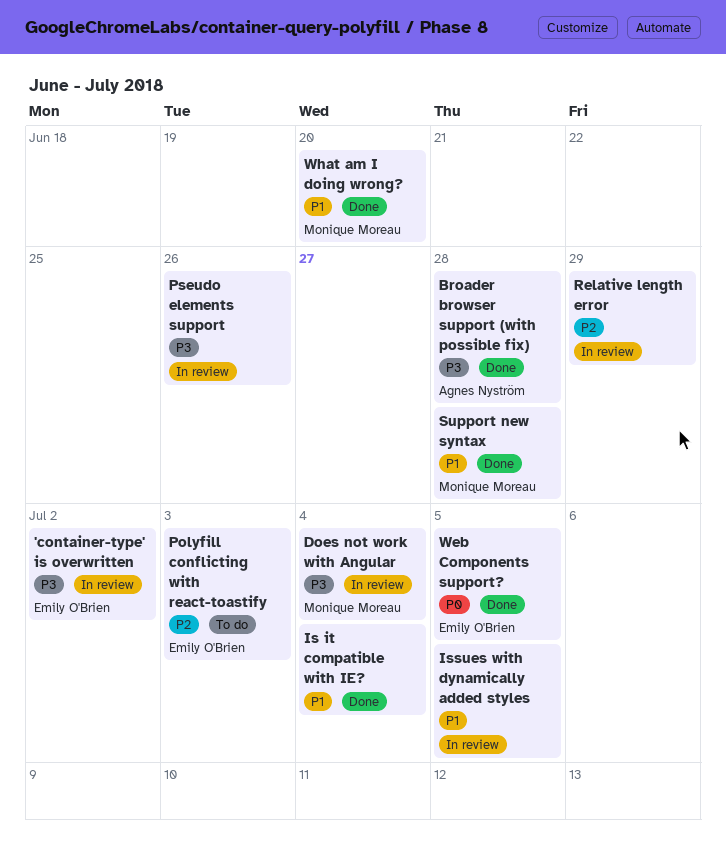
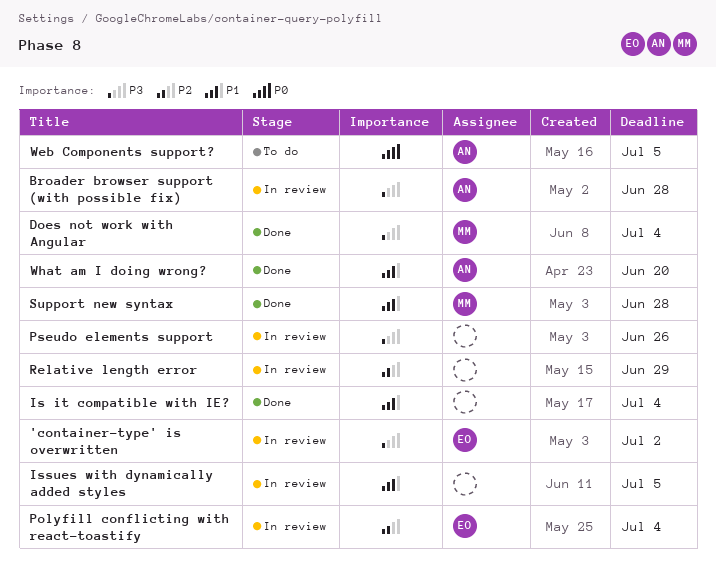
Broader browser support (with possible fix), status: Done -> In review
Does not work with Angular, status: In review -> Done
Polyfill conflicting with react-toastify, status: To do -> In review
Polyfill conflicting with react-toastify, due: Jul 3 -> Jul 4
Web Components support?, status: Done -> To do
Web Components support?, owner: Emily O'Brien -> Agnes Nyström
What am I doing wrong?, owner: Monique Moreau -> Agnes Nyström

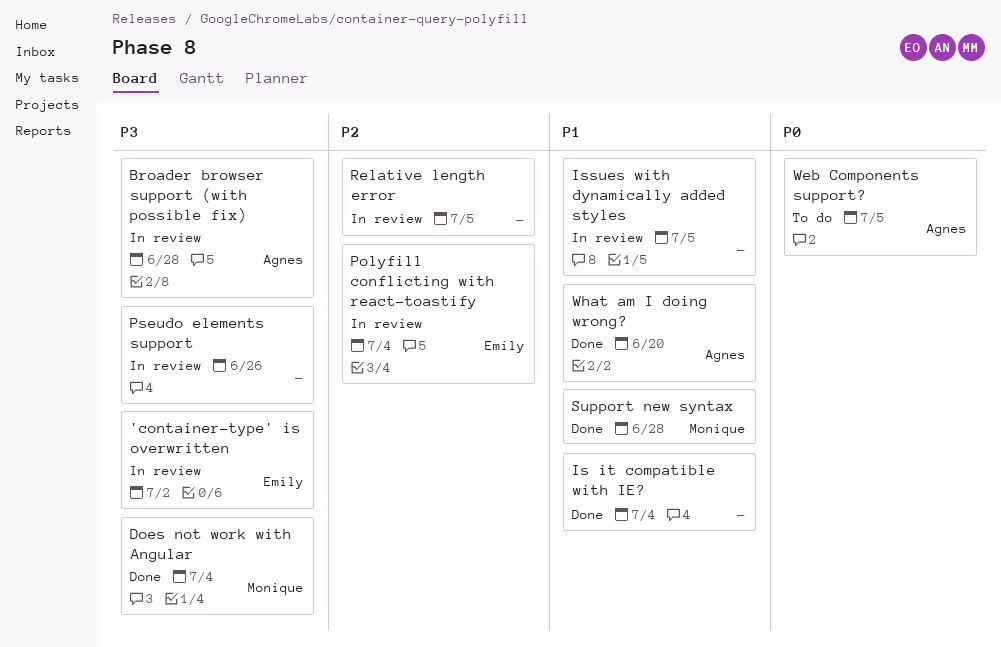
Relative length error, due: Jun 29 -> Jul 5

